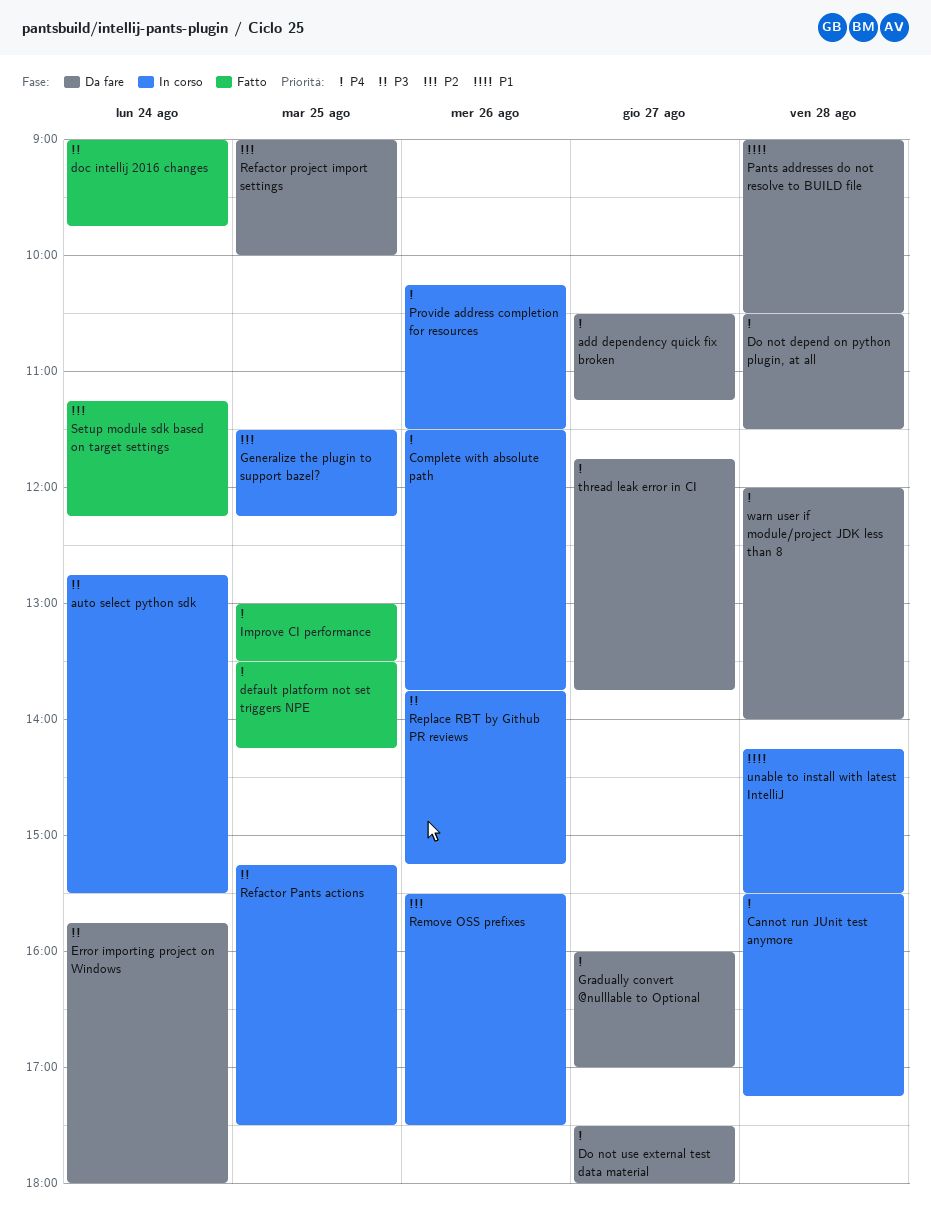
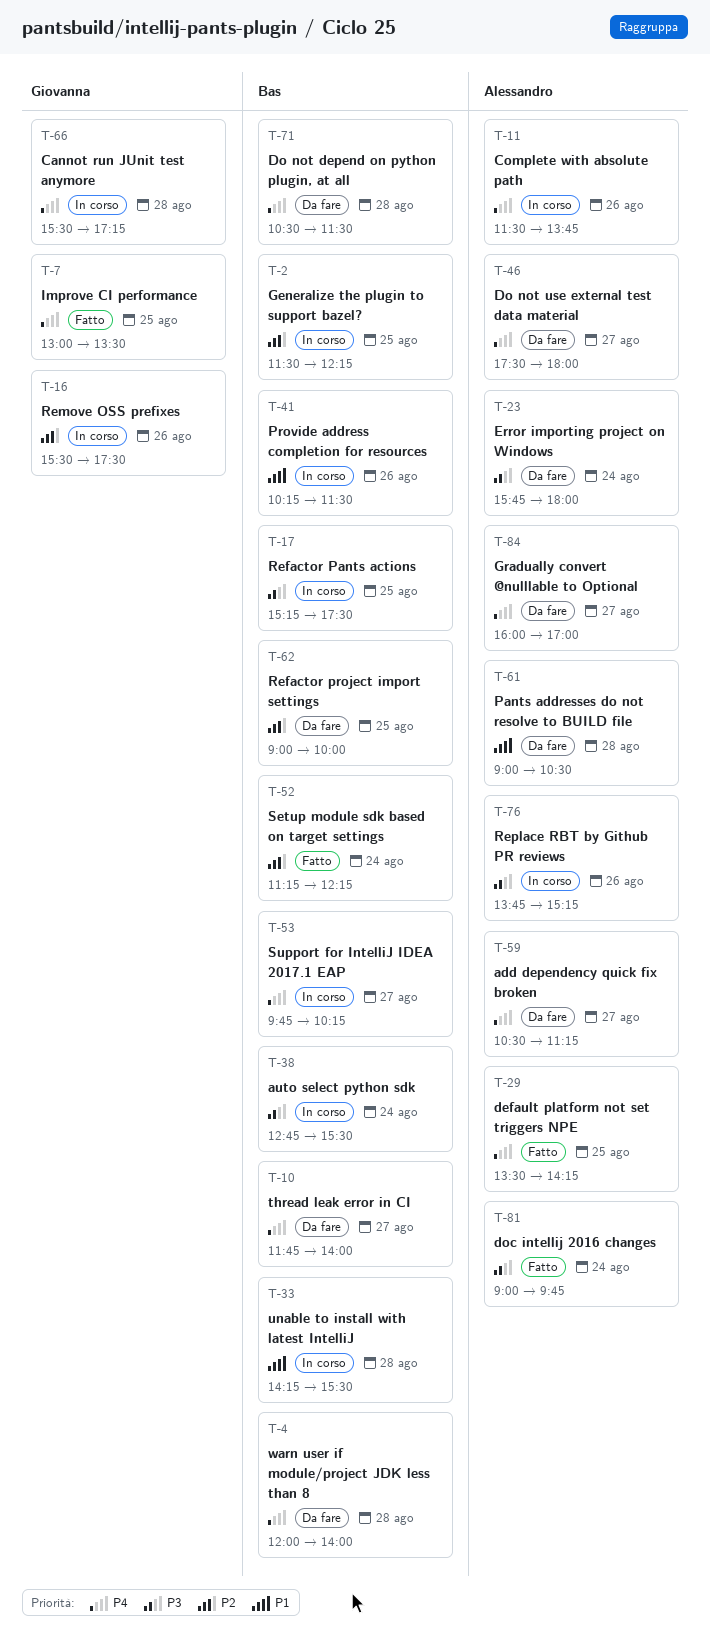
Provide address completion for resources, priority: P4 -> P1
Support for IntelliJ IDEA 2017.1 EAP: none -> present
thread leak error in CI, ends: 13:45 -> 14:00

